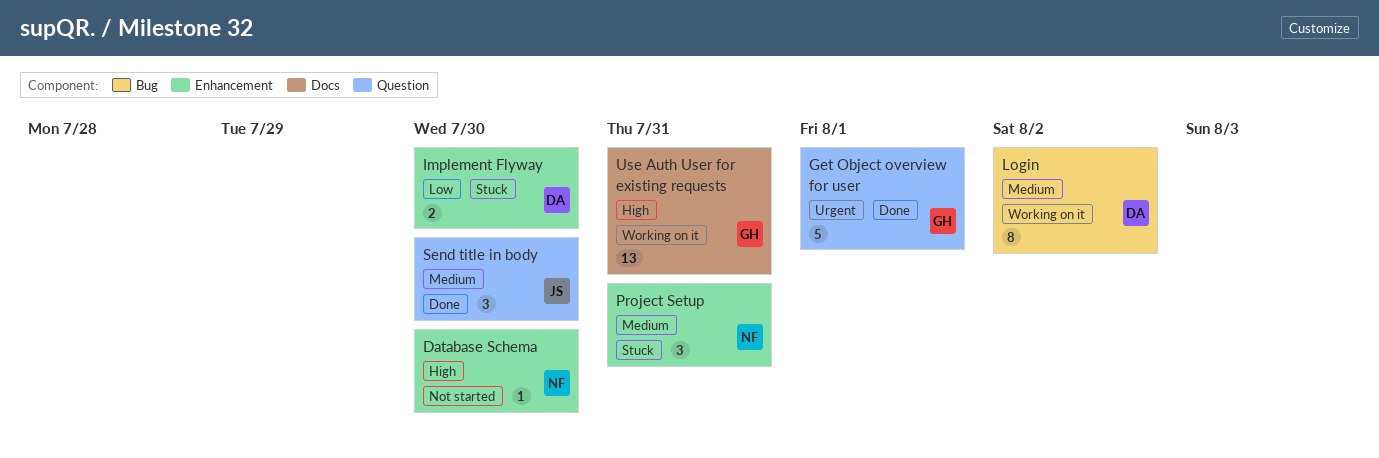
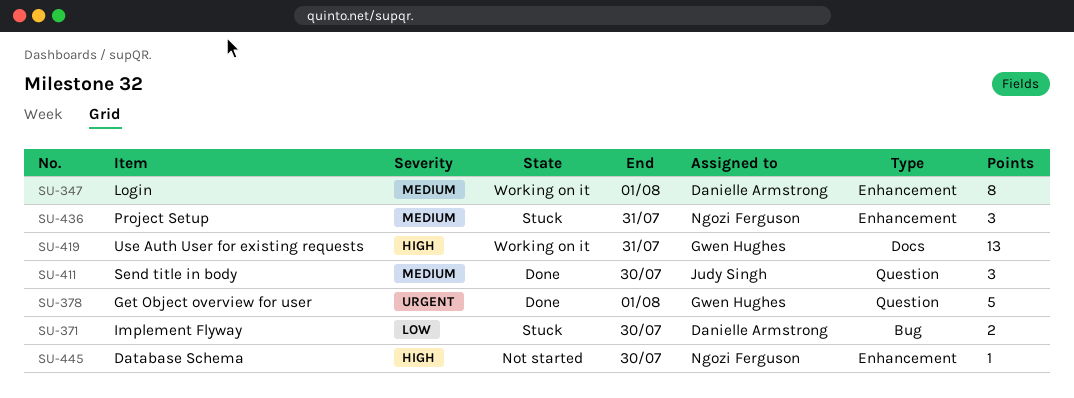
Implement Flyway, label: Enhancement -> Bug
Login, label: Bug -> Enhancement
Login, due: Aug 2 -> Aug 1

